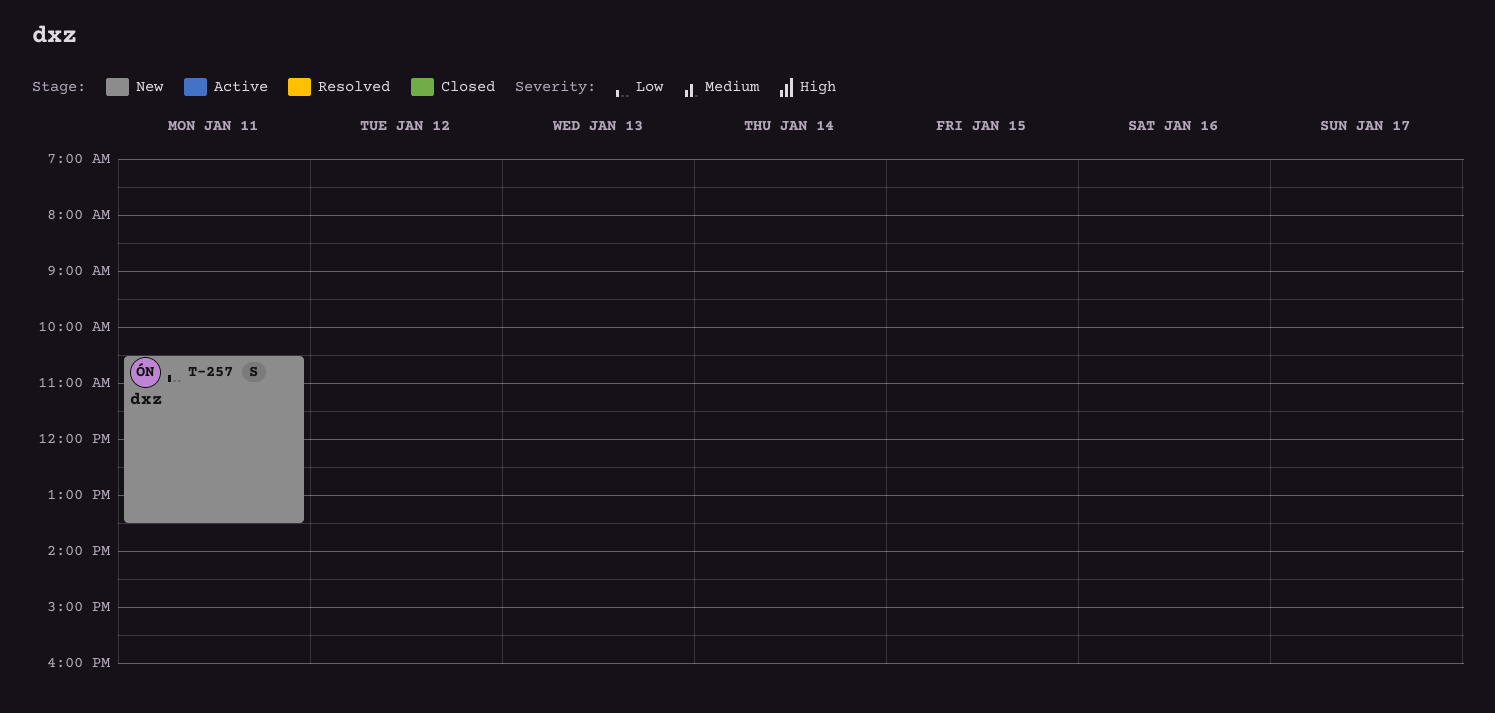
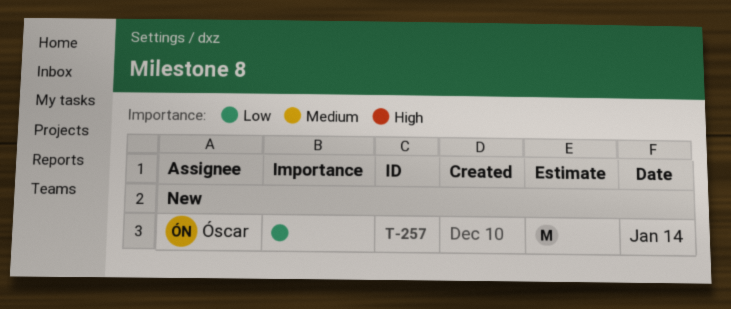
T-257, estimate: S -> M
T-257, day: Jan 11 -> Jan 14

